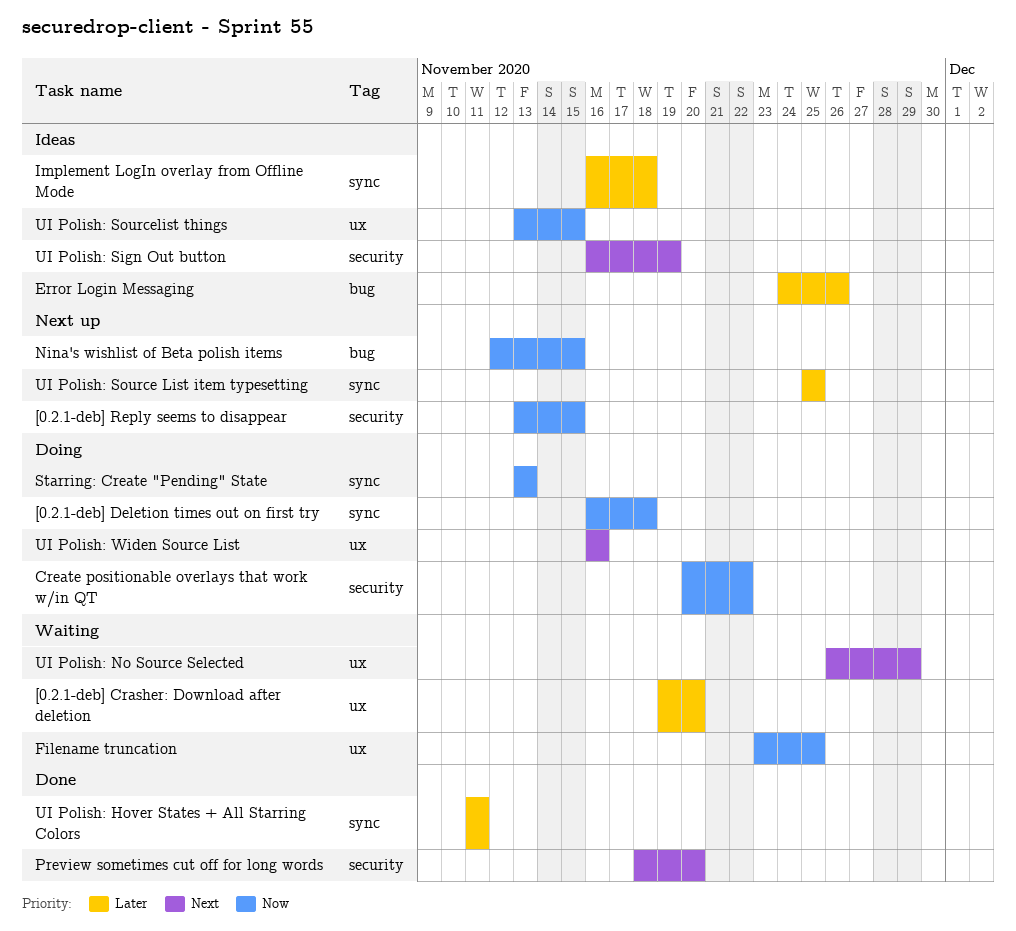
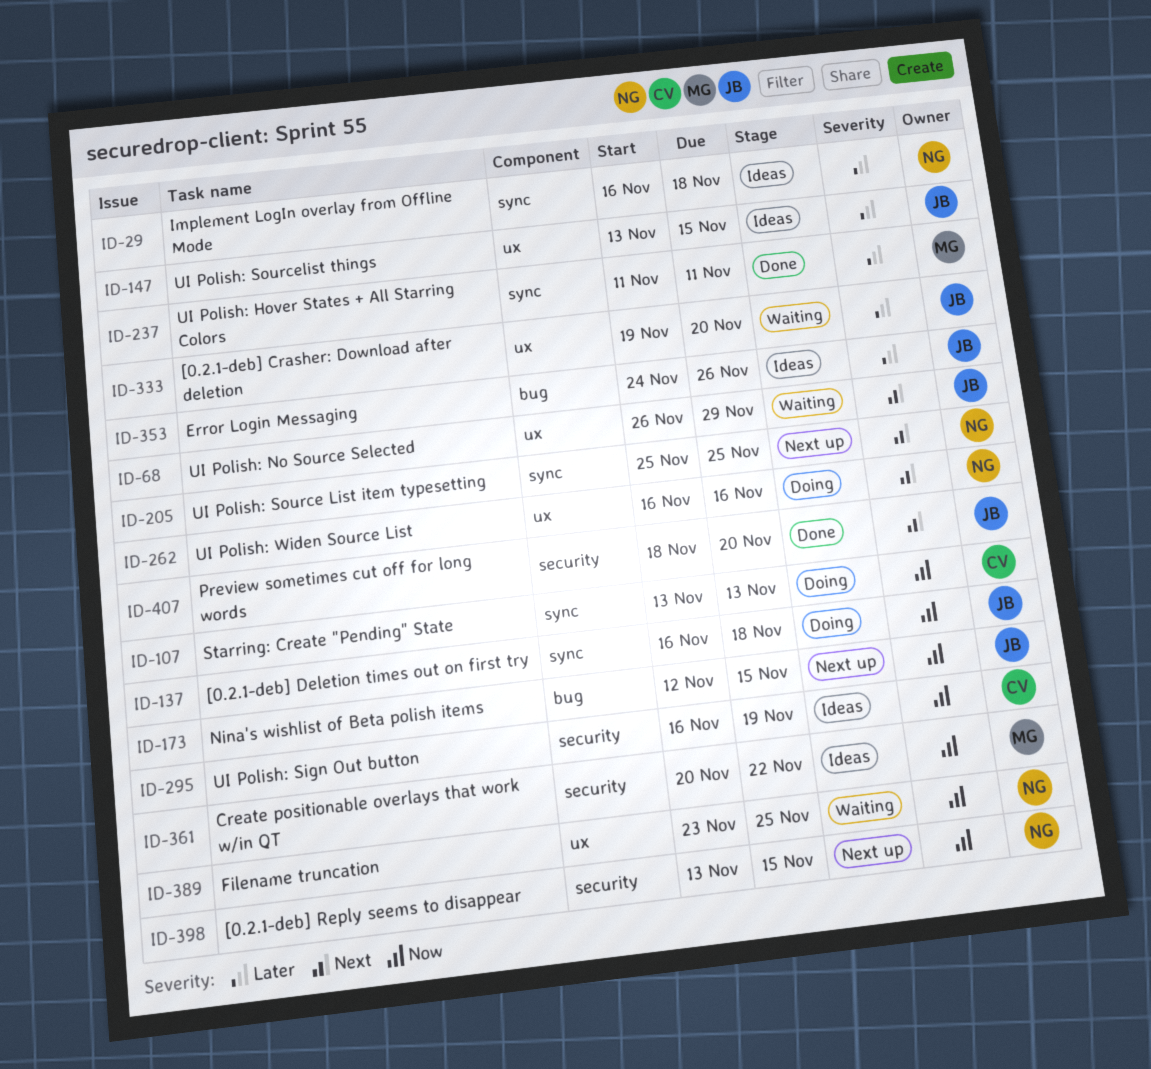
Create positionable overlays that work w/in QT, status: Doing -> Ideas
UI Polish: Sign Out button, priority: Next -> Now
UI Polish: Source List item typesetting, priority: Later -> Next
UI Polish: Sourcelist things, priority: Now -> Later

